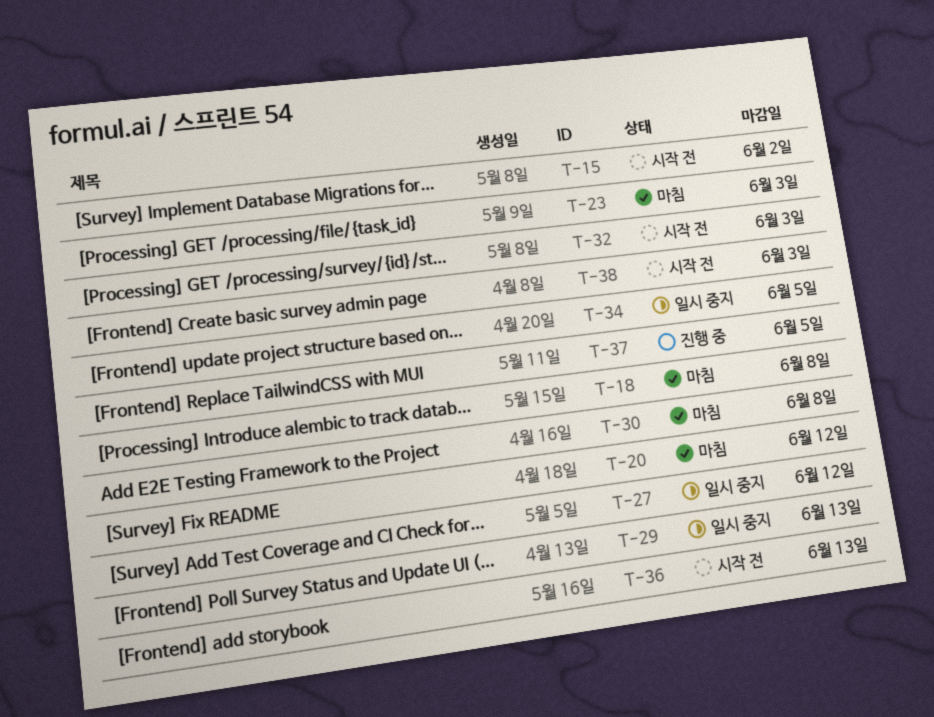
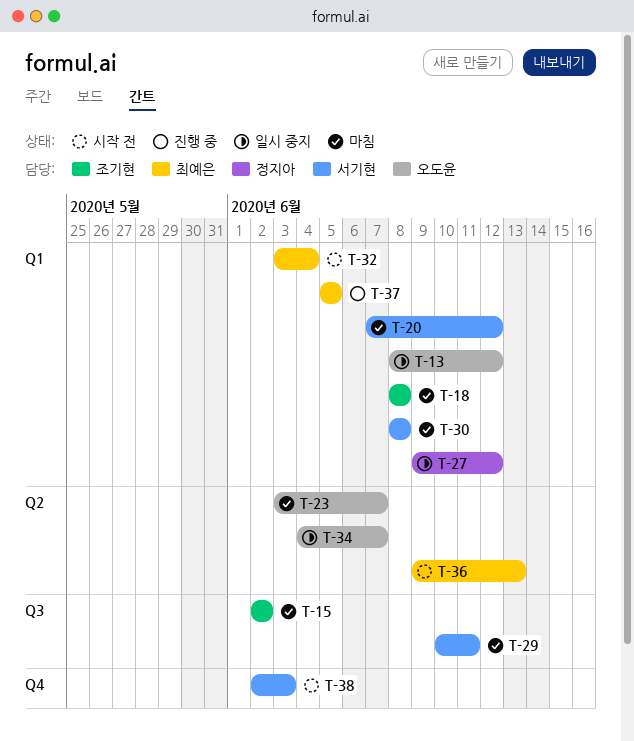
T-13: none -> present
T-15, status: 시작 전 -> 마침
T-23, due: Jun 3 -> Jun 7
T-29, status: 일시 중지 -> 마침
T-29, due: Jun 13 -> Jun 11
T-32, due: Jun 3 -> Jun 4
T-34, due: Jun 5 -> Jun 7

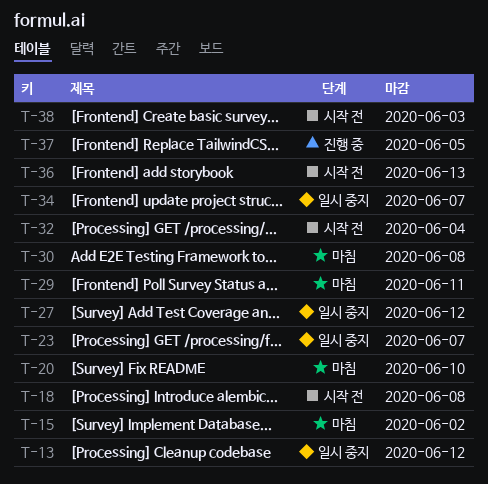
T-18, status: 마침 -> 시작 전
T-20, due: Jun 12 -> Jun 10
T-23, status: 마침 -> 일시 중지

